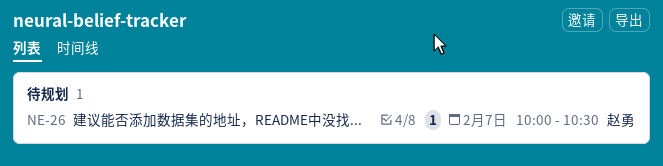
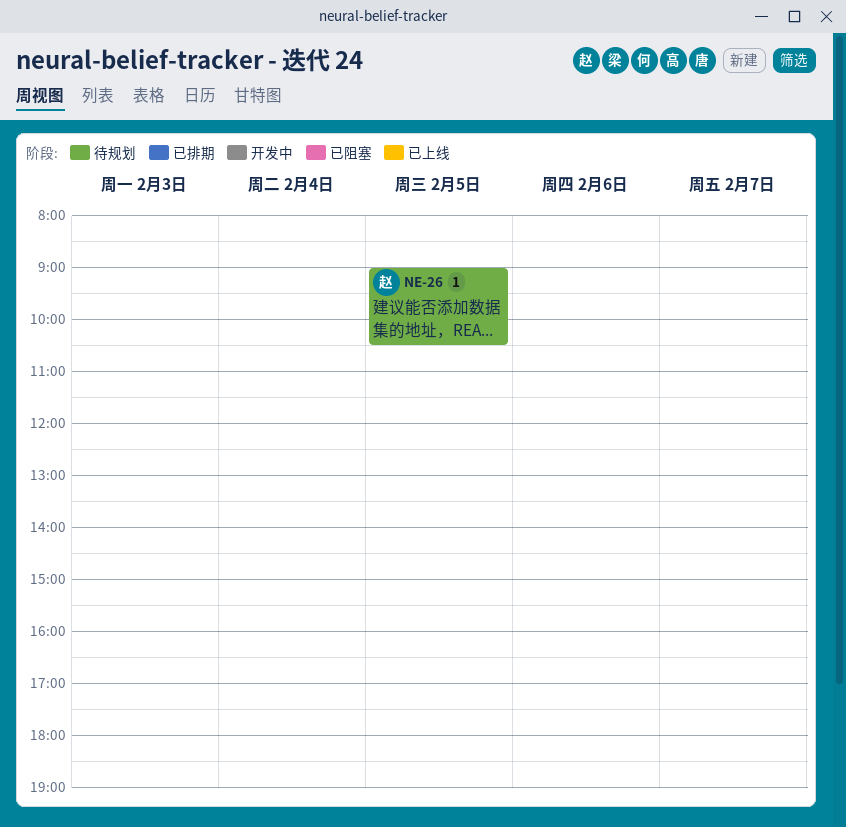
NE-26, day: Feb 7 -> Feb 5
NE-26, begins: 10:00 -> 09:00

